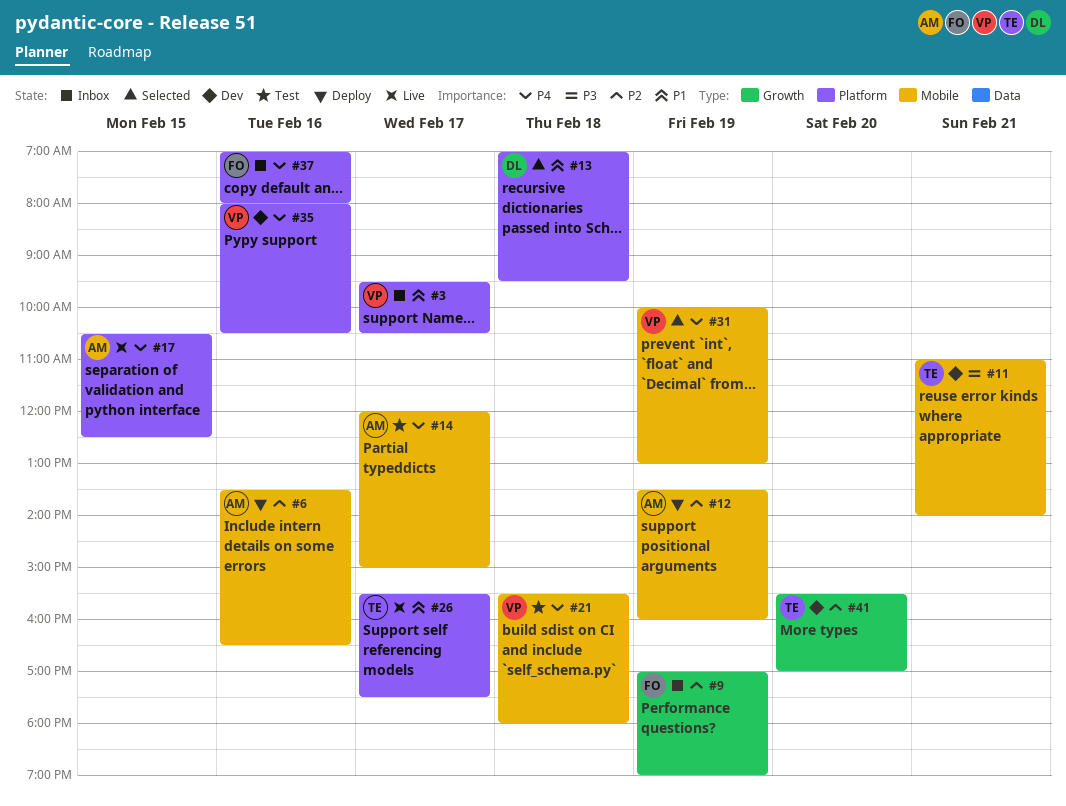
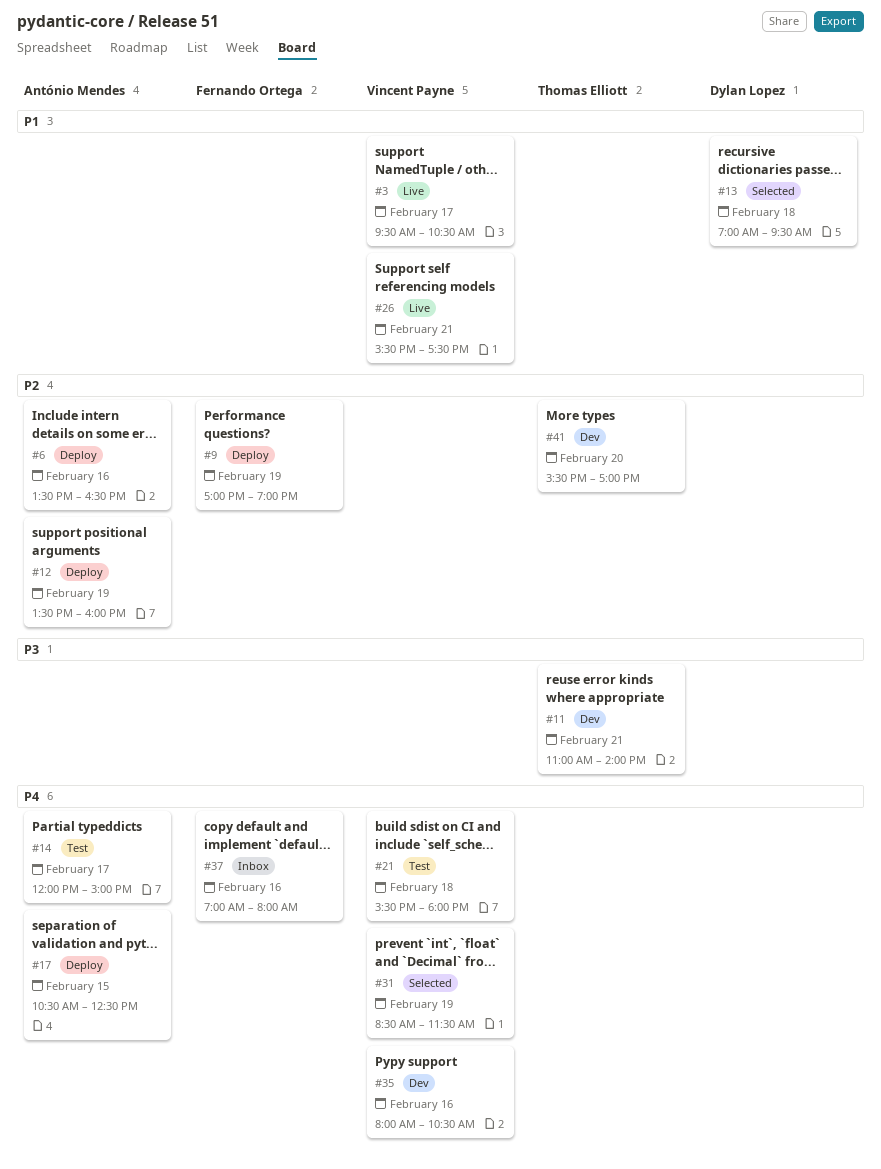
#3, status: Inbox -> Live
#9, status: Inbox -> Deploy
#17, status: Live -> Deploy
#26, owner: Thomas Elliott -> Vincent Payne
#26, day: Feb 17 -> Feb 21
#31, begins: 10:00 -> 08:30
#31, ends: 13:00 -> 11:30

